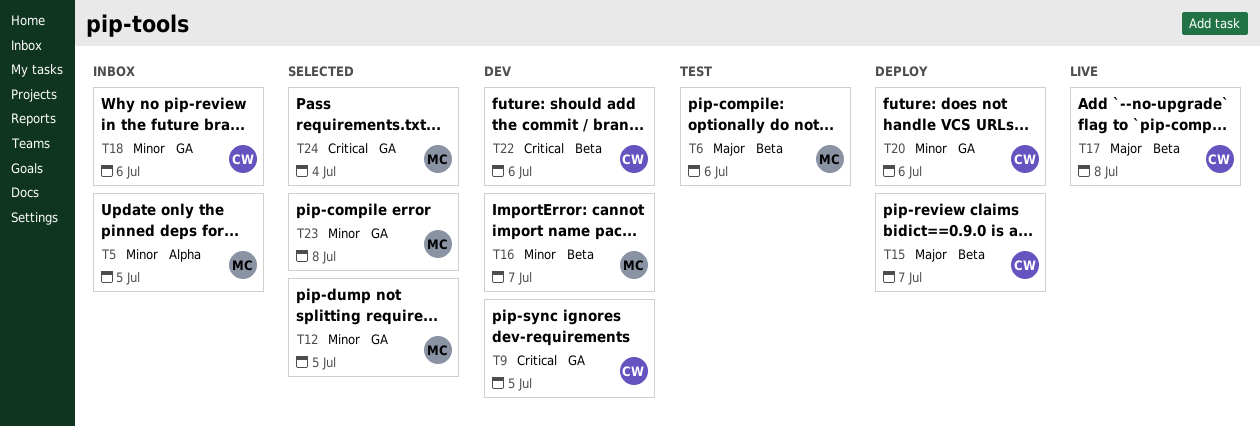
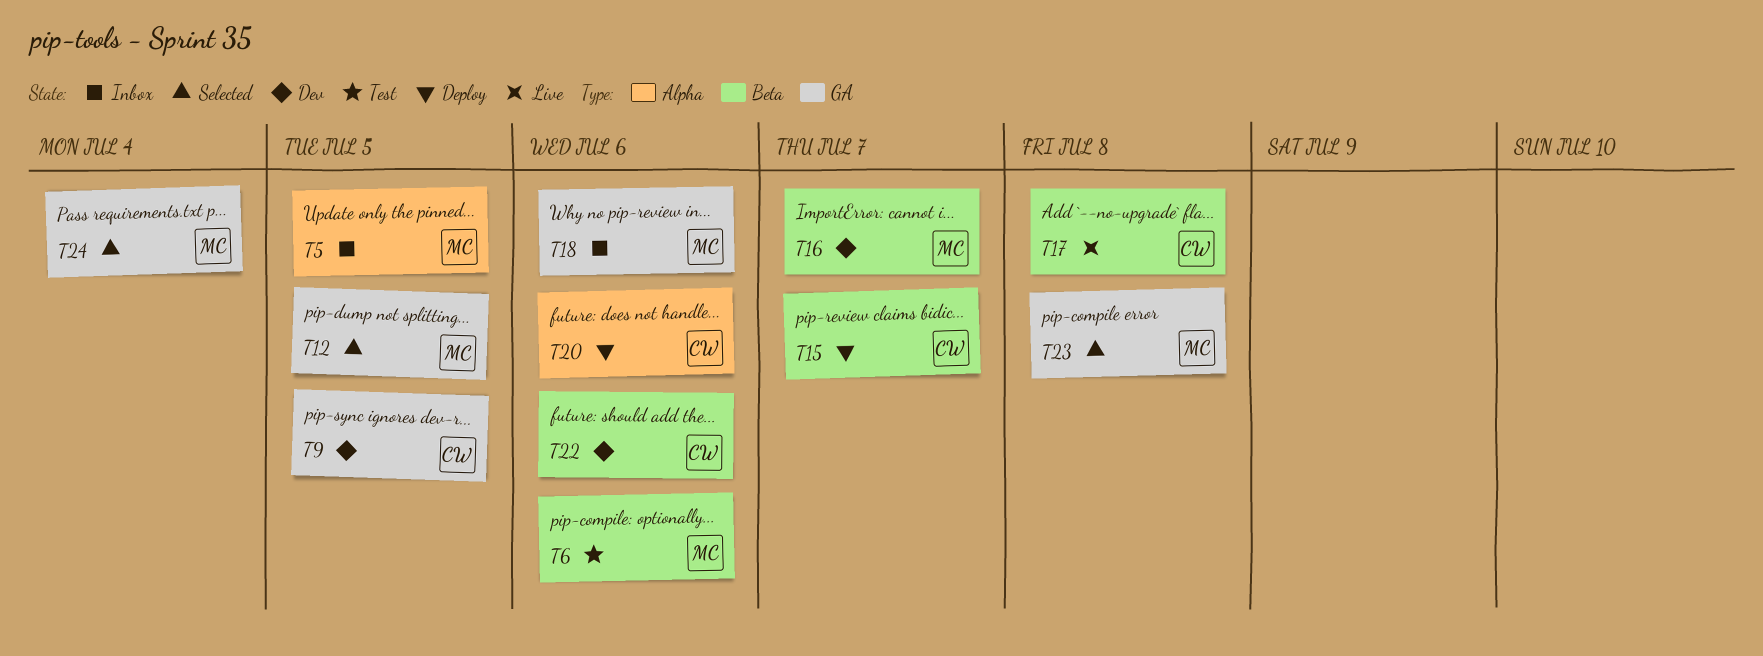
T18, owner: CW -> MC
T20, label: GA -> Alpha

